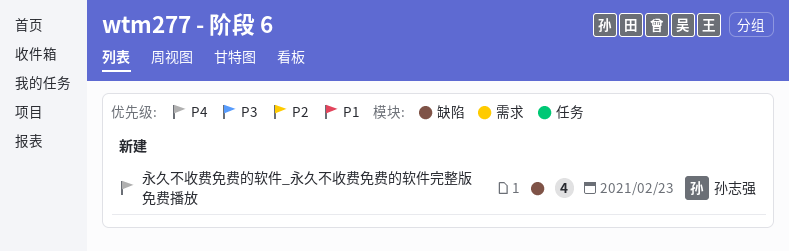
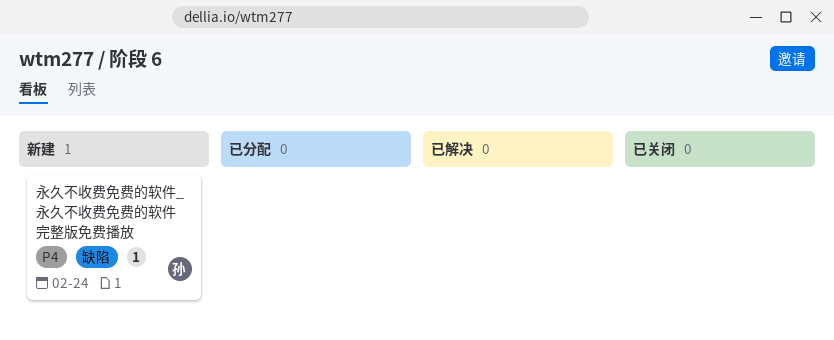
永久不收费免费的软件_永久不收费免费的软件完整版免费播放, estimate: 4 -> 1
永久不收费免费的软件_永久不收费免费的软件完整版免费播放, due: Feb 23 -> Feb 24

